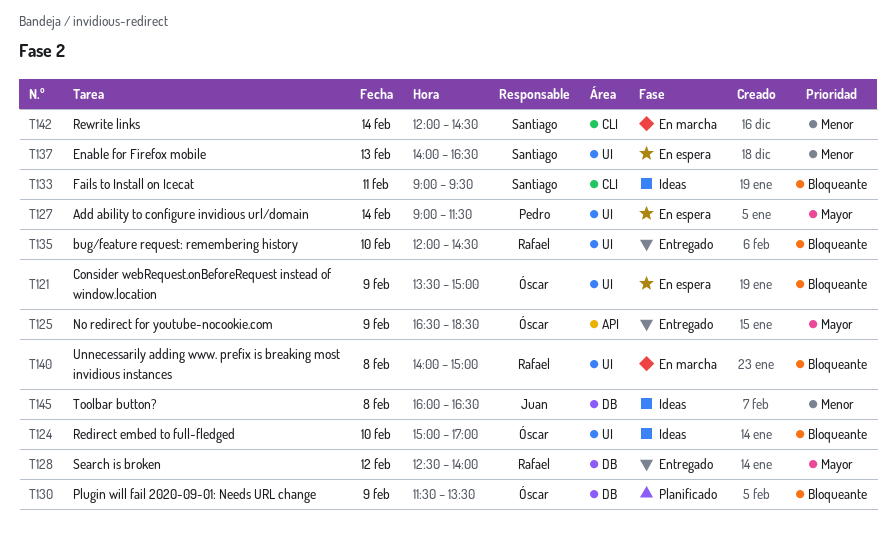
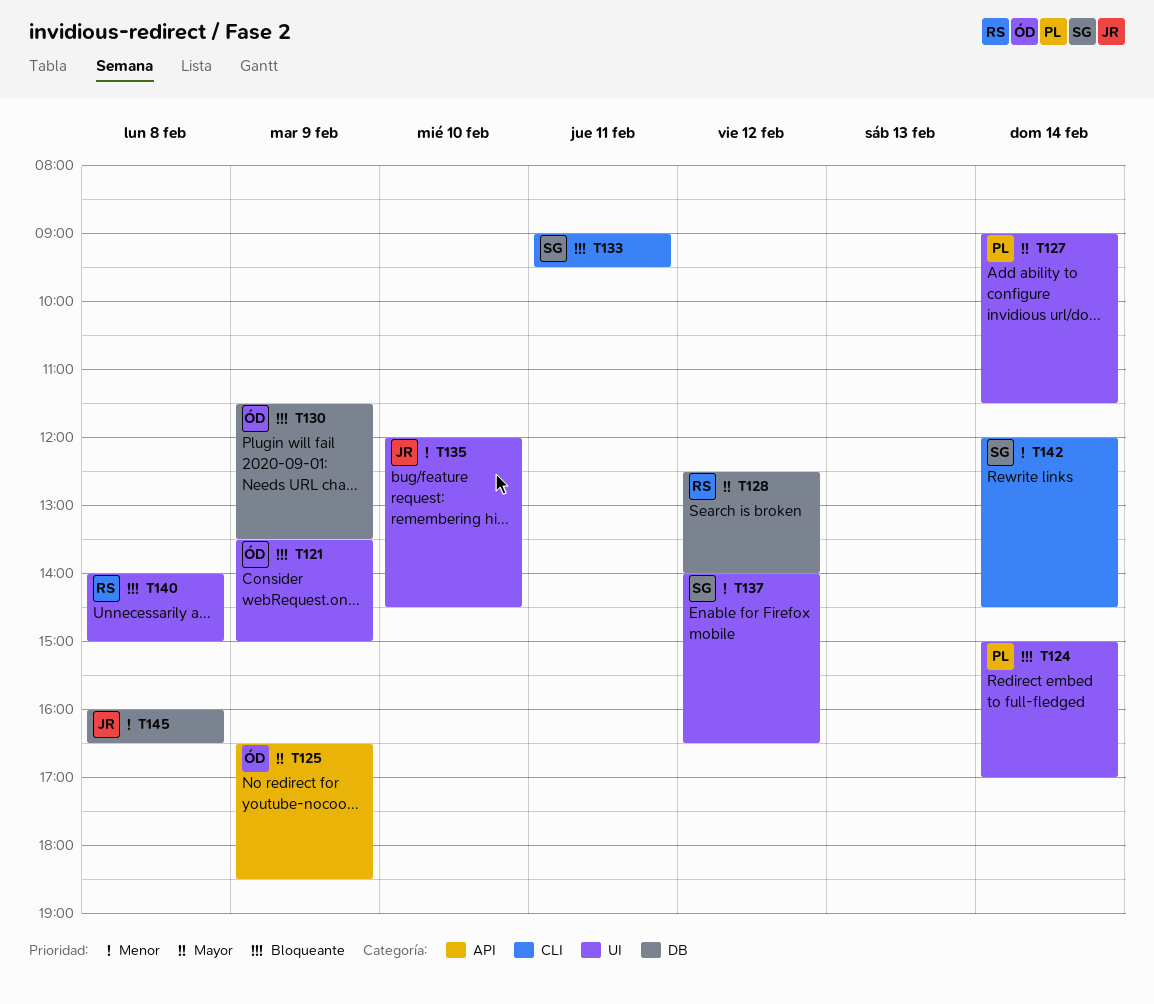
T124, owner: Óscar -> Pedro
T124, day: Feb 10 -> Feb 14
T135, owner: Rafael -> Juan
T135, priority: Bloqueante -> Menor
T137, day: Feb 13 -> Feb 12

